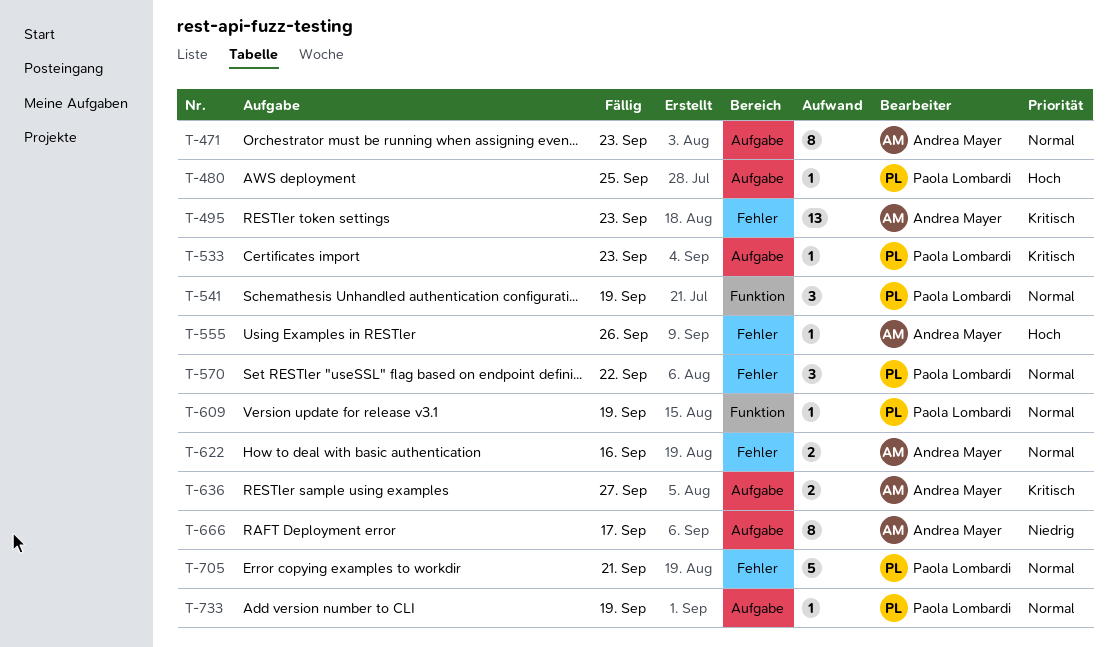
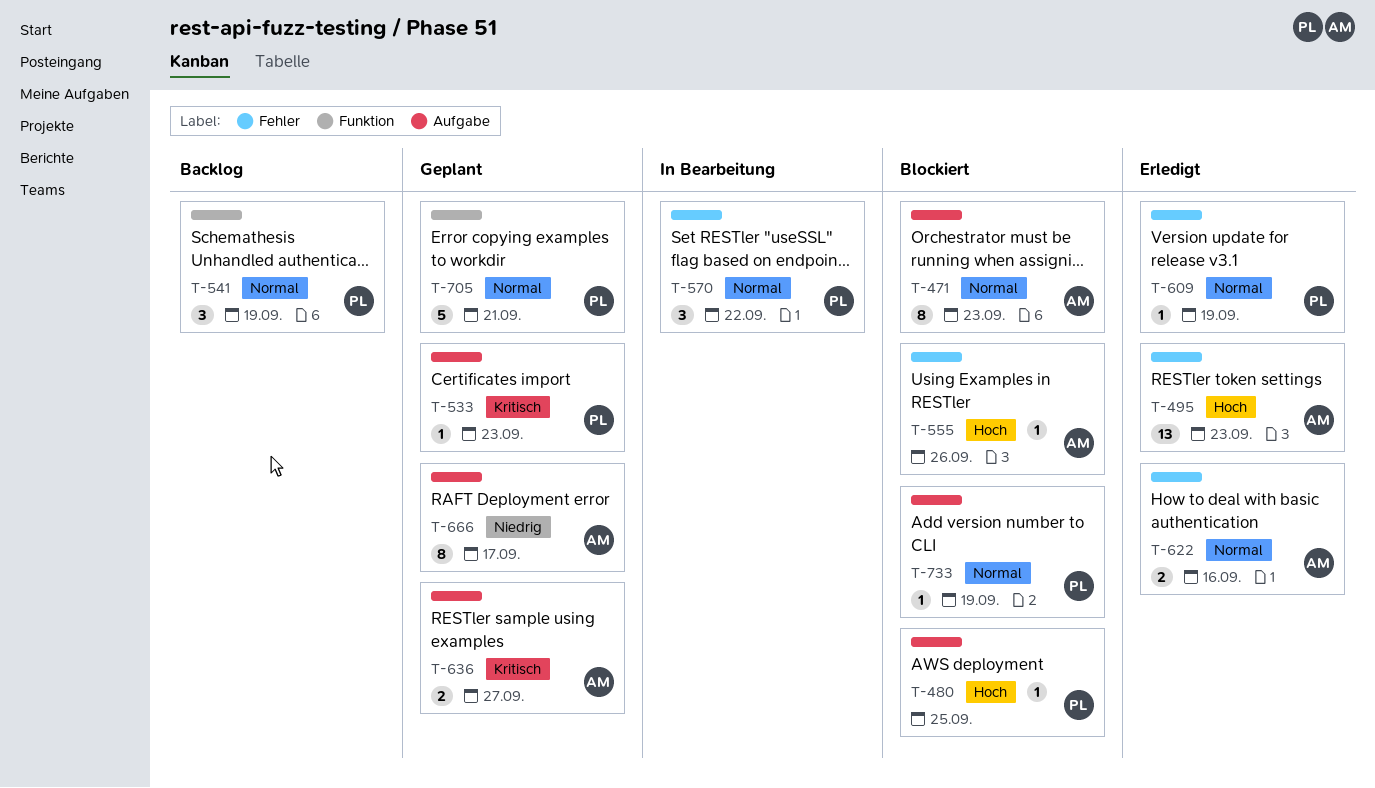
T-495, priority: Kritisch -> Hoch
T-609, label: Funktion -> Fehler
T-705, label: Fehler -> Funktion

